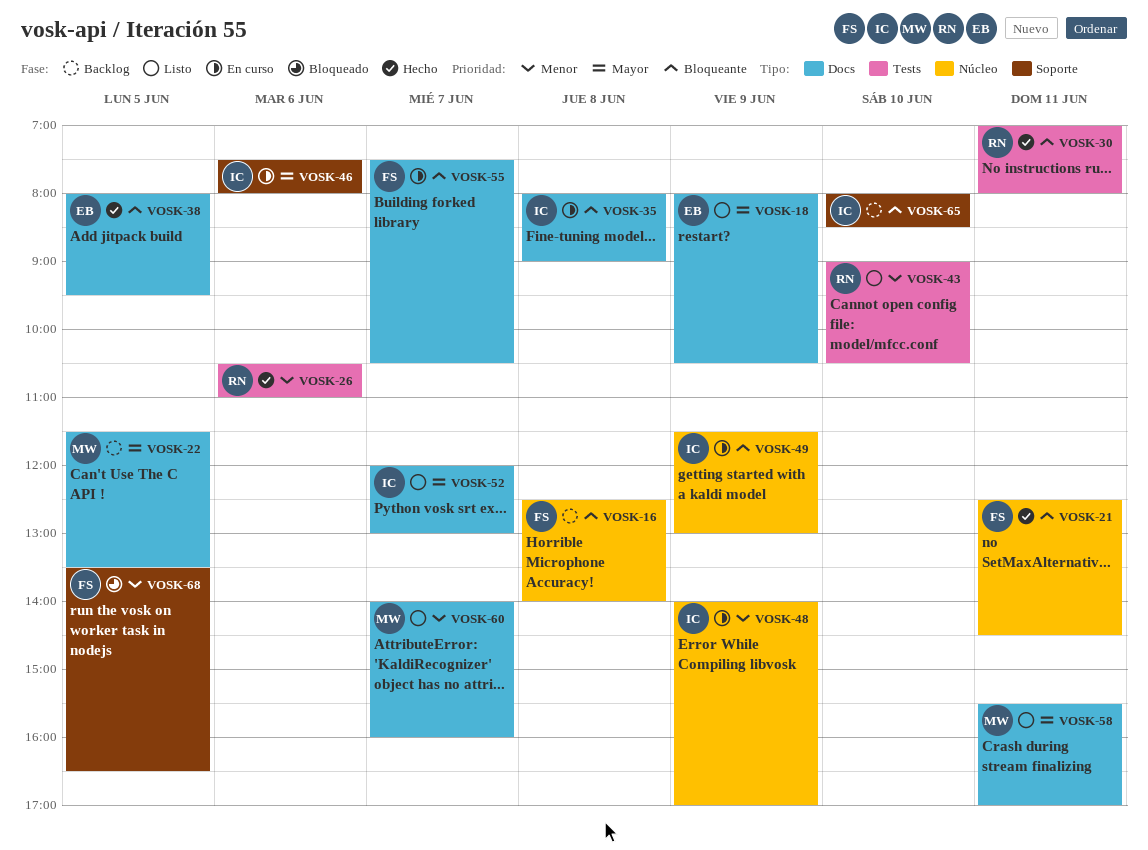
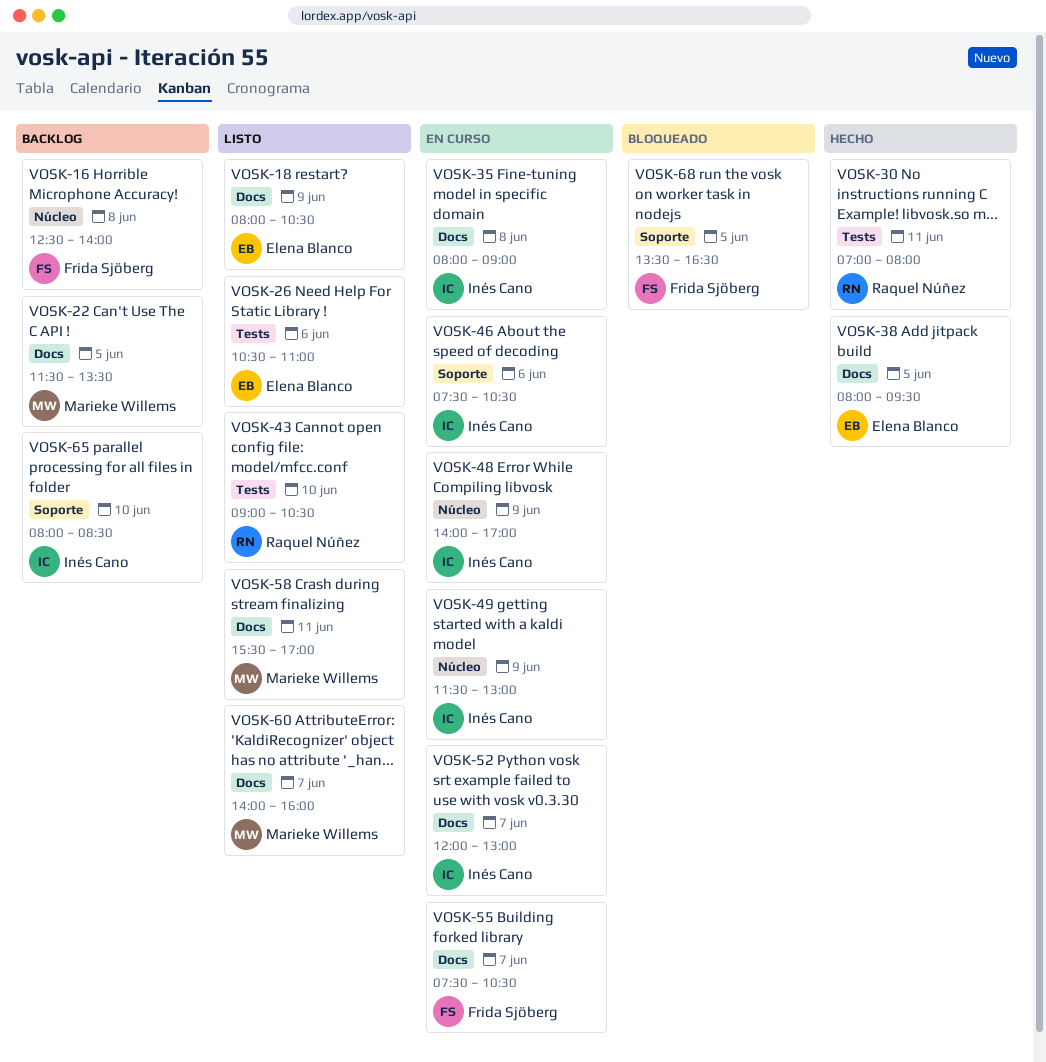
VOSK-21: present -> none
VOSK-26, status: Hecho -> Listo
VOSK-26, owner: Raquel Núñez -> Elena Blanco
VOSK-46, ends: 08:00 -> 10:30
VOSK-52, status: Listo -> En curso

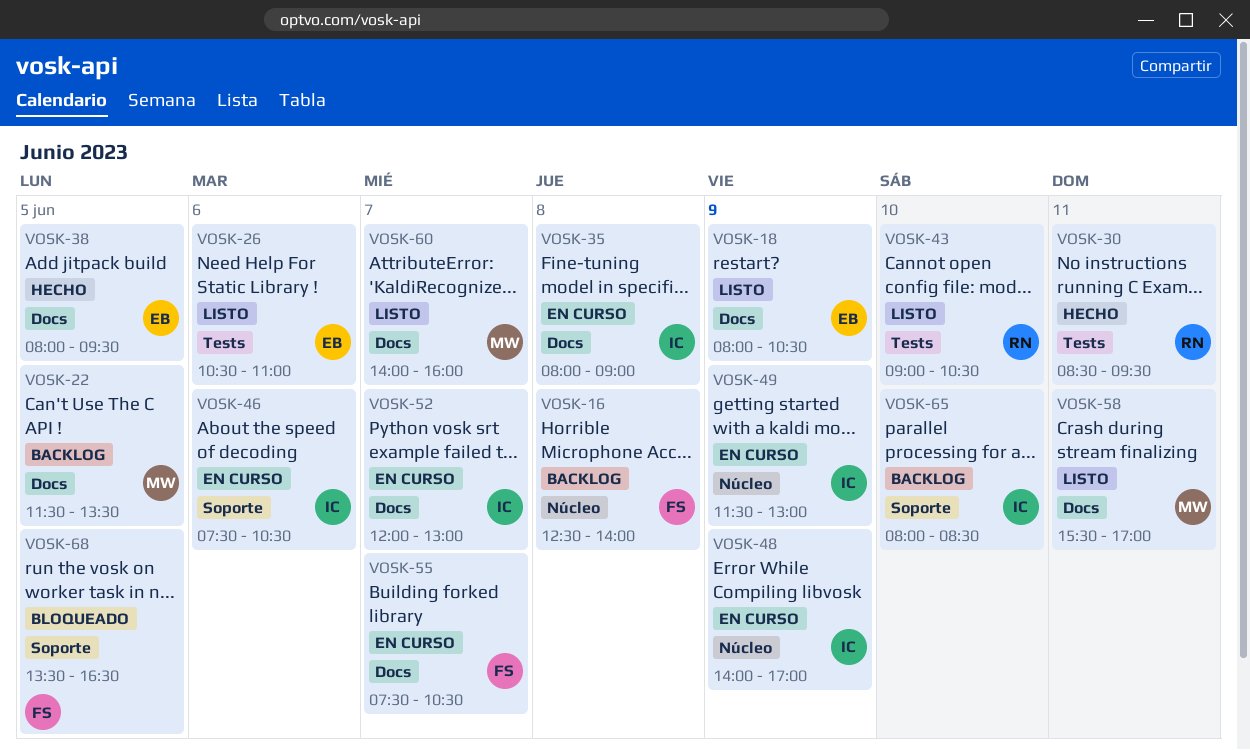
VOSK-30, begins: 07:00 -> 08:30
VOSK-30, ends: 08:00 -> 09:30

